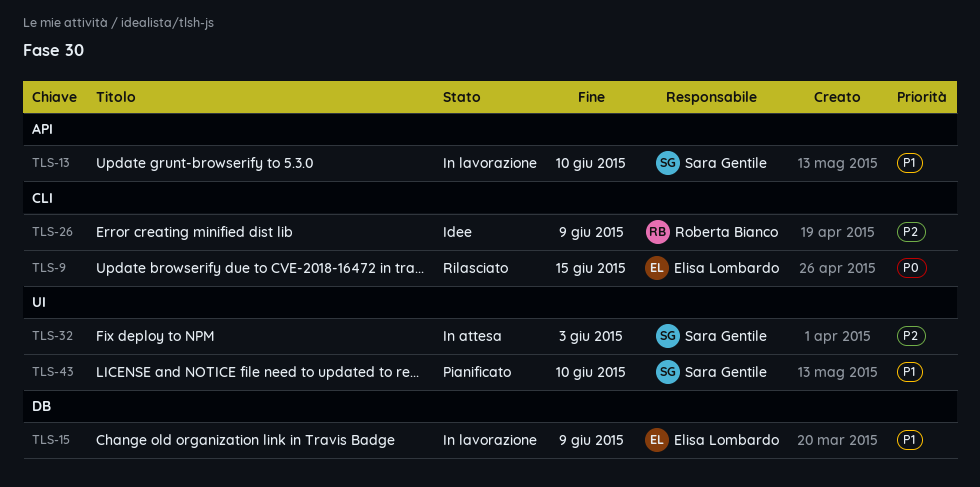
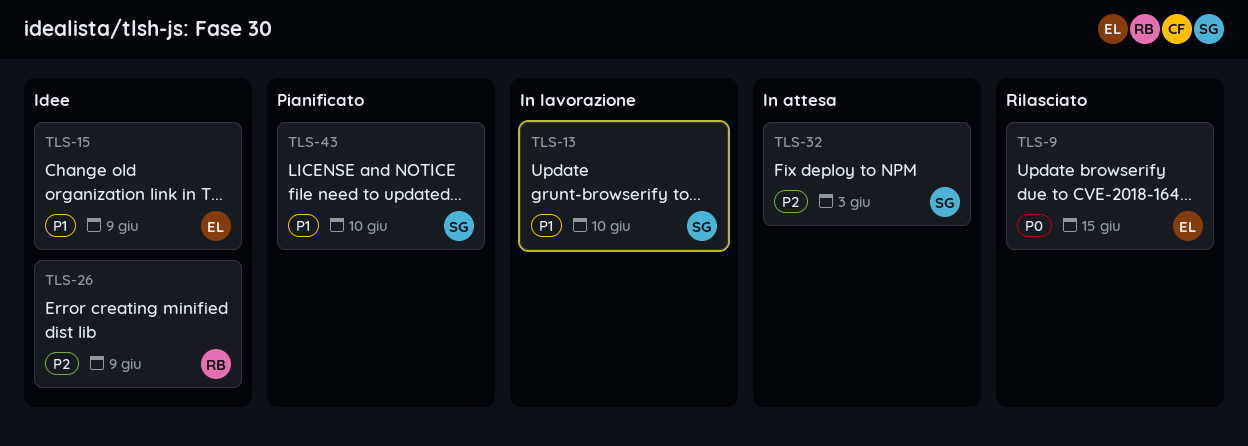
TLS-15, status: In lavorazione -> Idee

